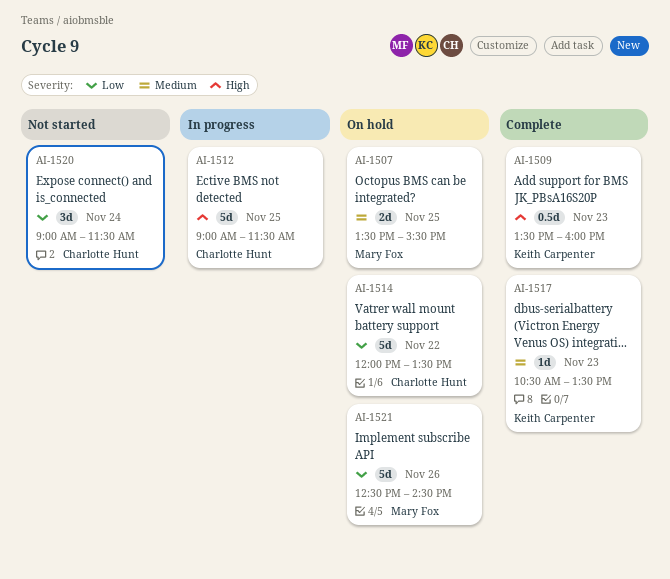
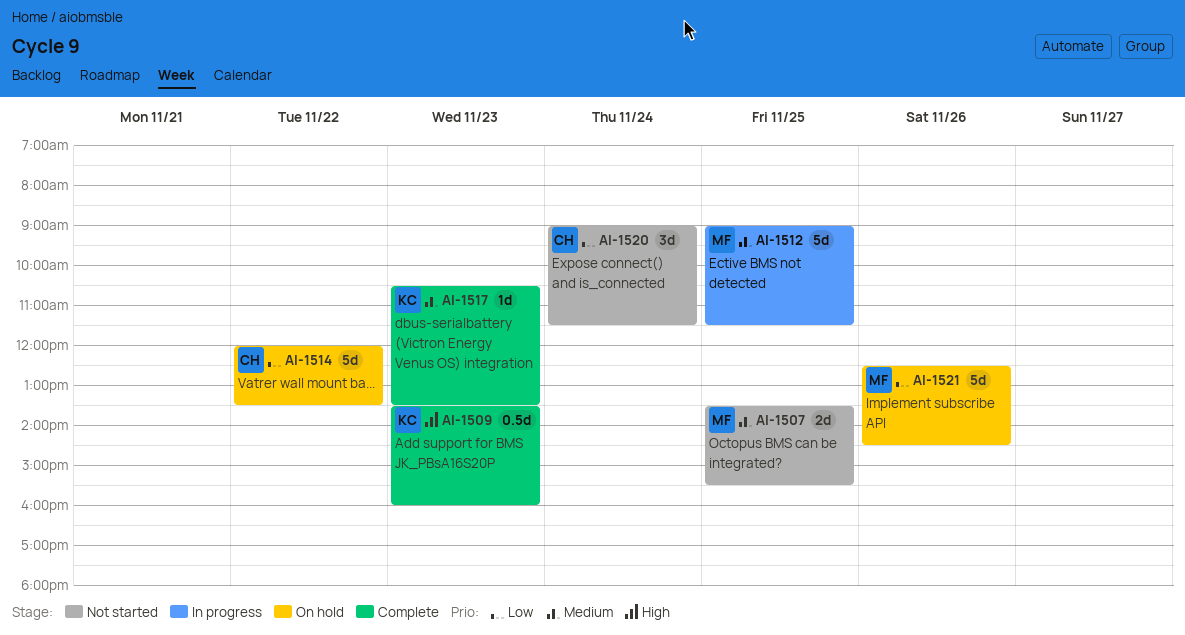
AI-1507, status: On hold -> Not started
AI-1512, owner: Charlotte Hunt -> Mary Fox
AI-1512, priority: High -> Medium

